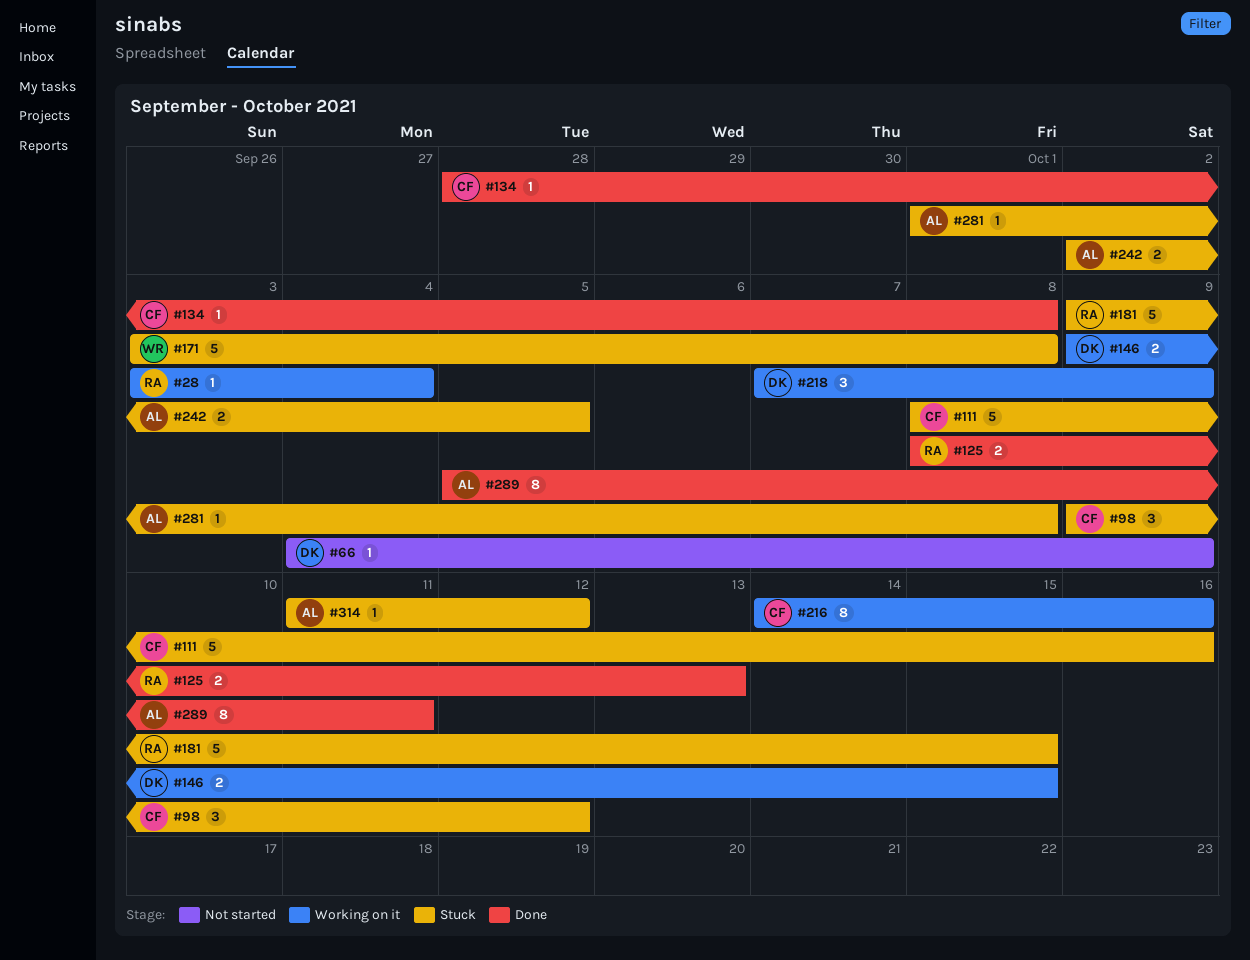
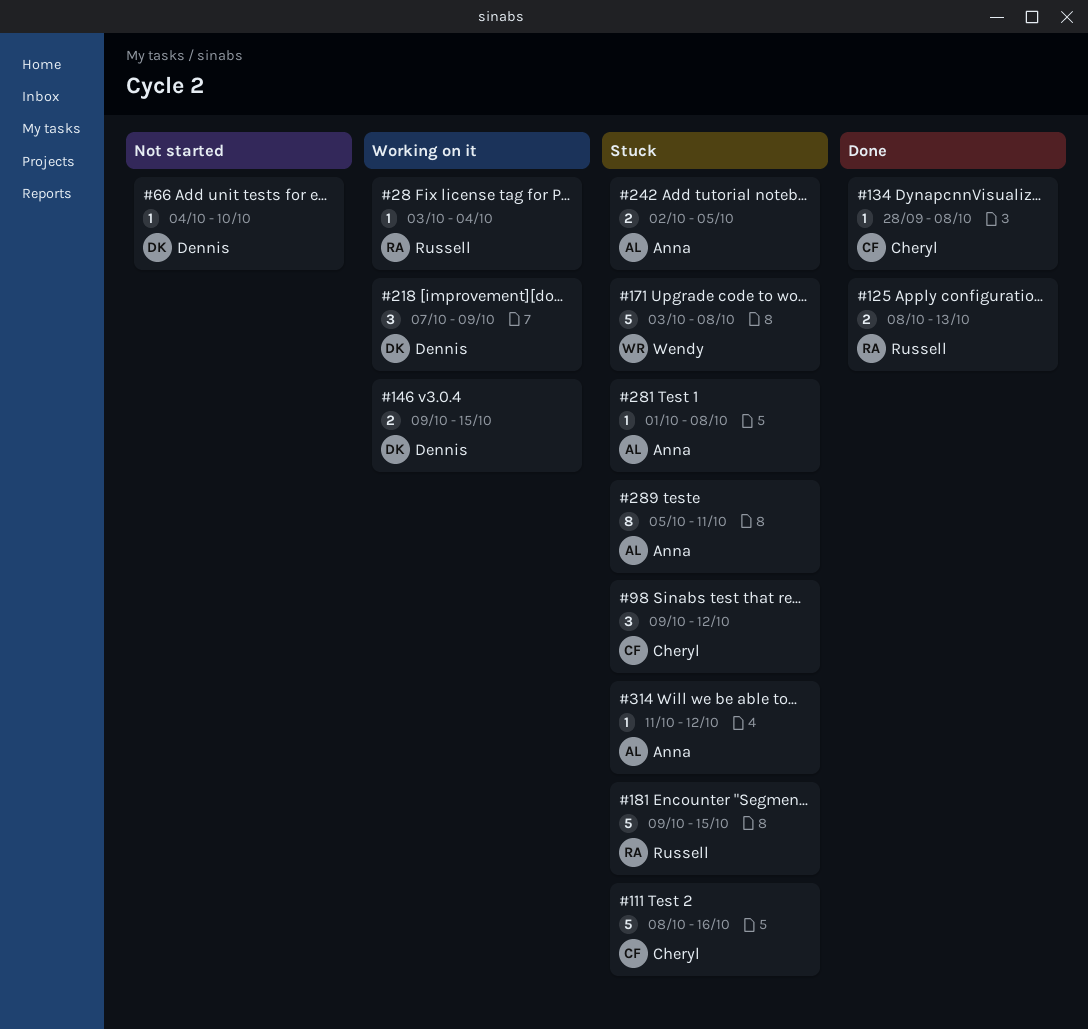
#66, due: Oct 9 -> Oct 10
#216: present -> none
#289, status: Done -> Stuck

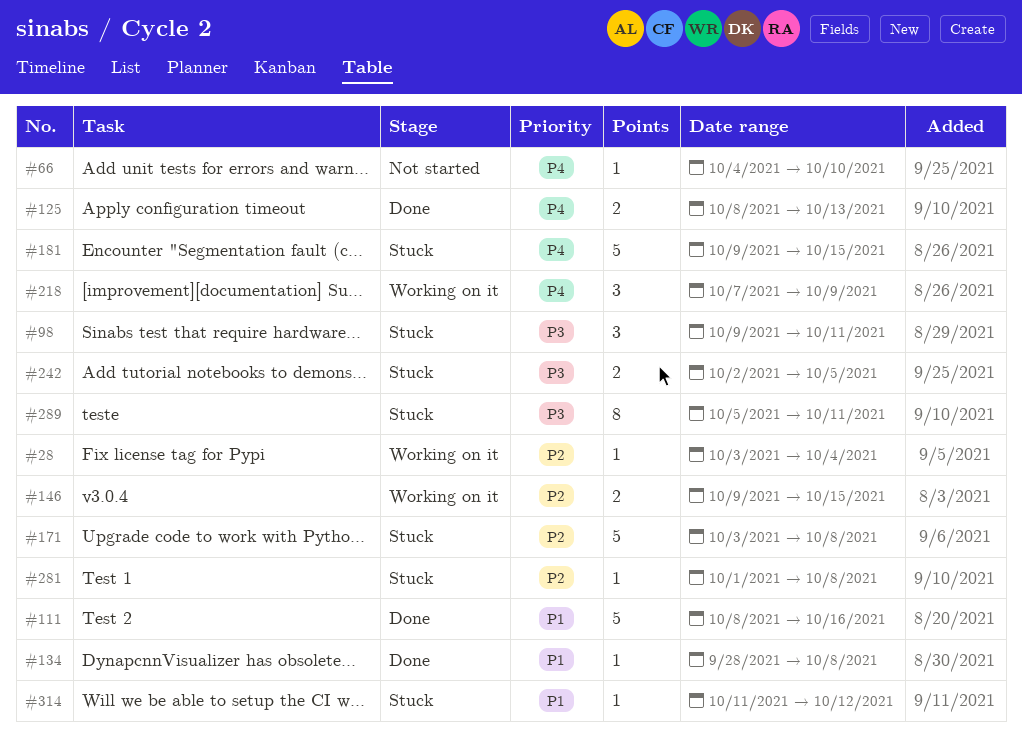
#98, due: Oct 12 -> Oct 11
#111, status: Stuck -> Done

